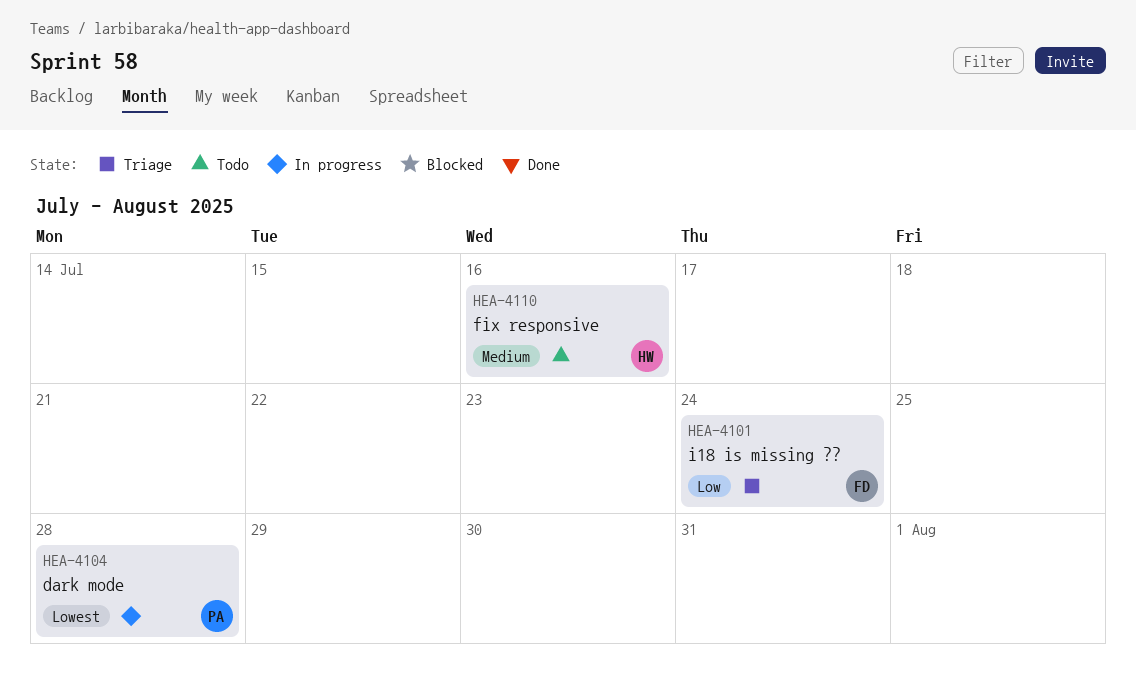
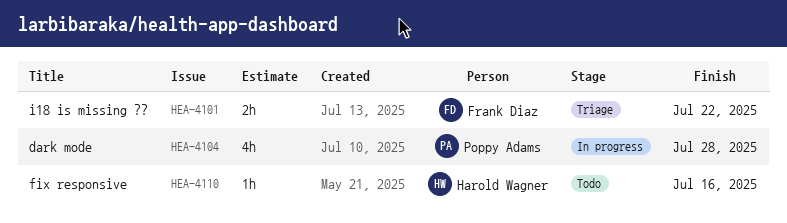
HEA-4101, due: Jul 24 -> Jul 22

